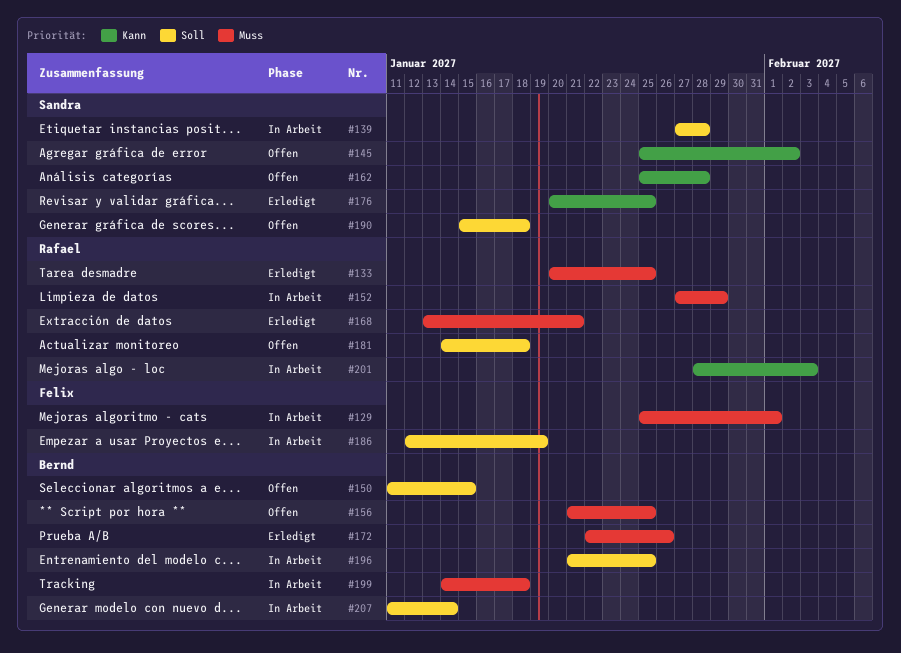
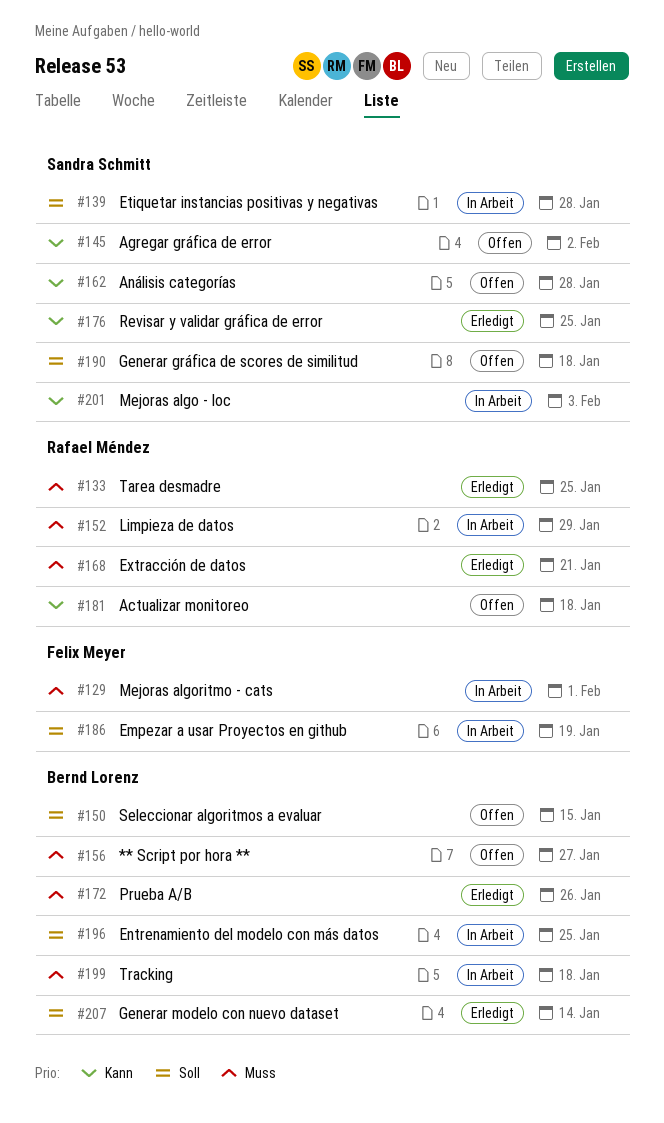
#156, due: Jan 25 -> Jan 27
#181, priority: Soll -> Kann
#201, owner: Rafael Méndez -> Sandra Schmitt
#207, status: In Arbeit -> Erledigt

